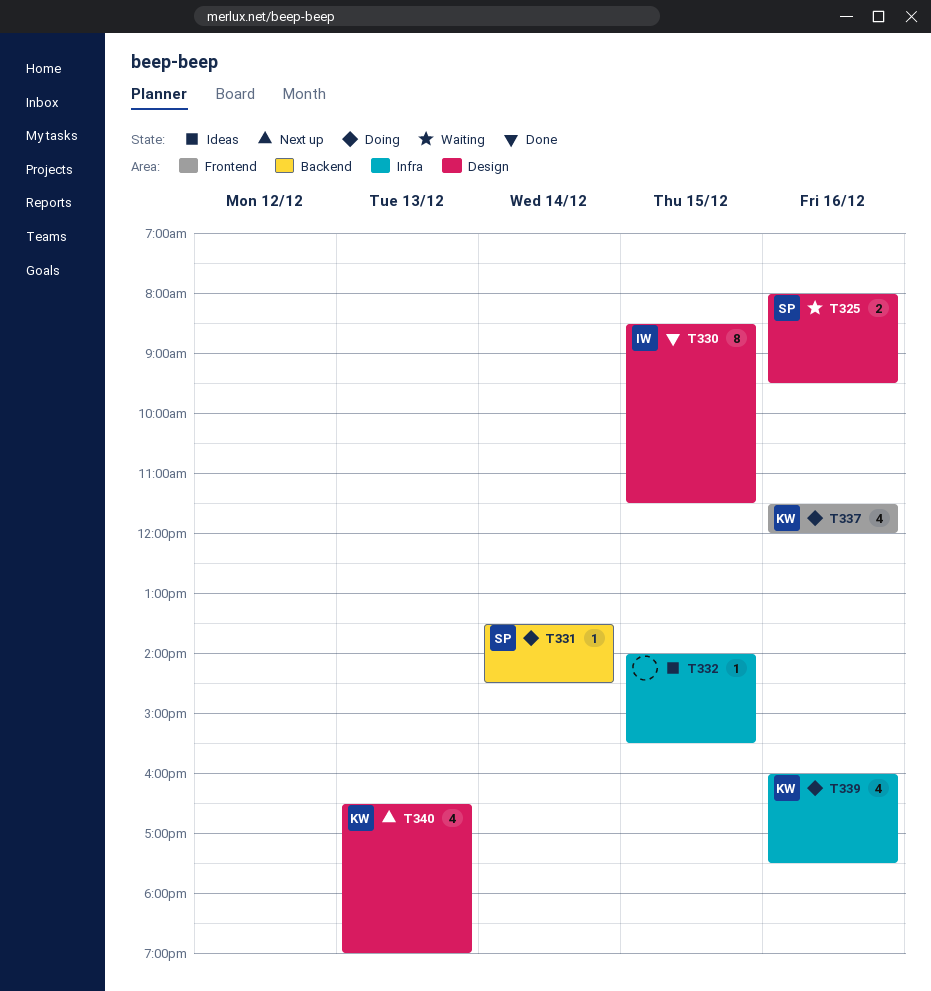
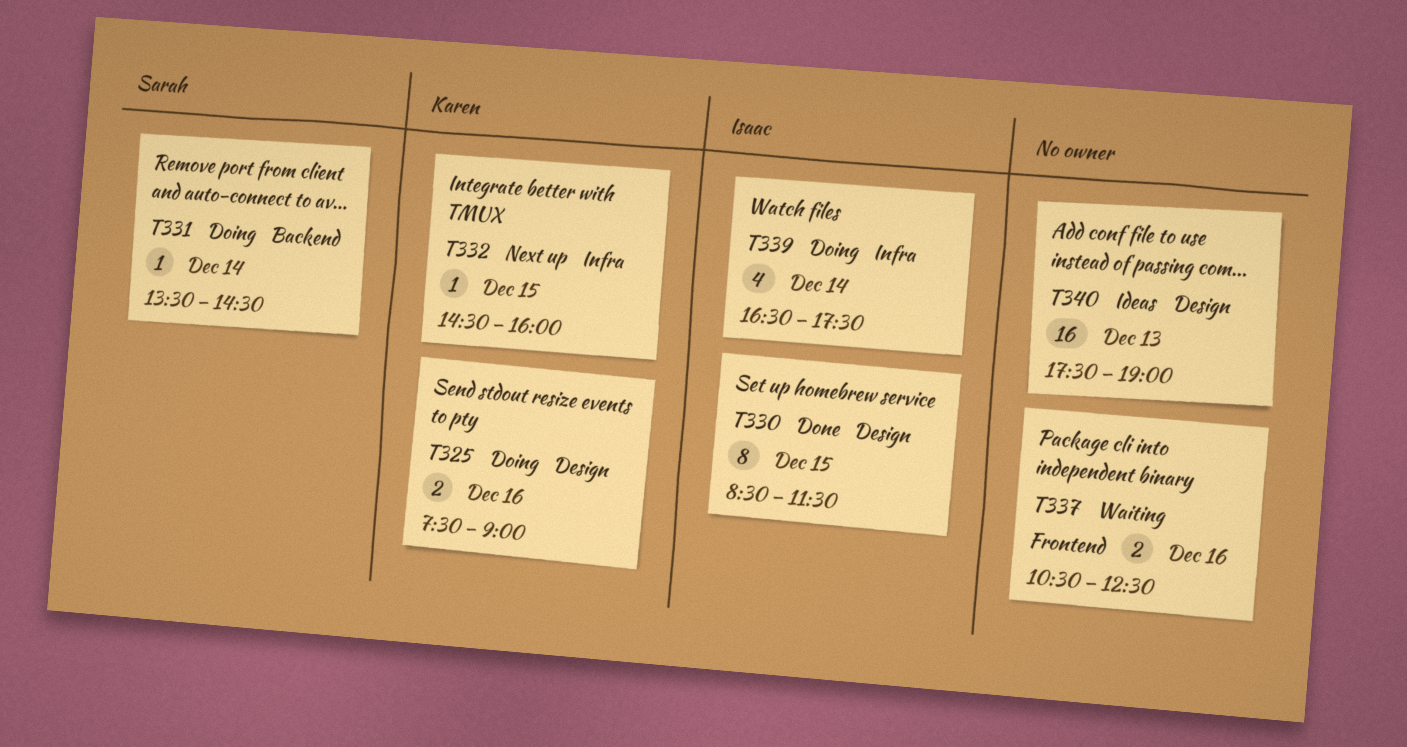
T325, status: Waiting -> Doing
T325, owner: Sarah -> Karen
T325, begins: 08:00 -> 07:30
T325, ends: 09:30 -> 09:00
T332, status: Ideas -> Next up
T332, owner: none -> Karen
T332, begins: 14:00 -> 14:30
T332, ends: 15:30 -> 16:00
T337, status: Doing -> Waiting
T337, owner: Karen -> none
T337, estimate: 4 -> 2
T337, begins: 11:30 -> 10:30
T337, ends: 12:00 -> 12:30
T339, owner: Karen -> Isaac
T339, day: Dec 16 -> Dec 14
T339, begins: 16:00 -> 16:30
T340, status: Next up -> Ideas
T340, owner: Karen -> none
T340, estimate: 4 -> 16
T340, begins: 16:30 -> 17:30

